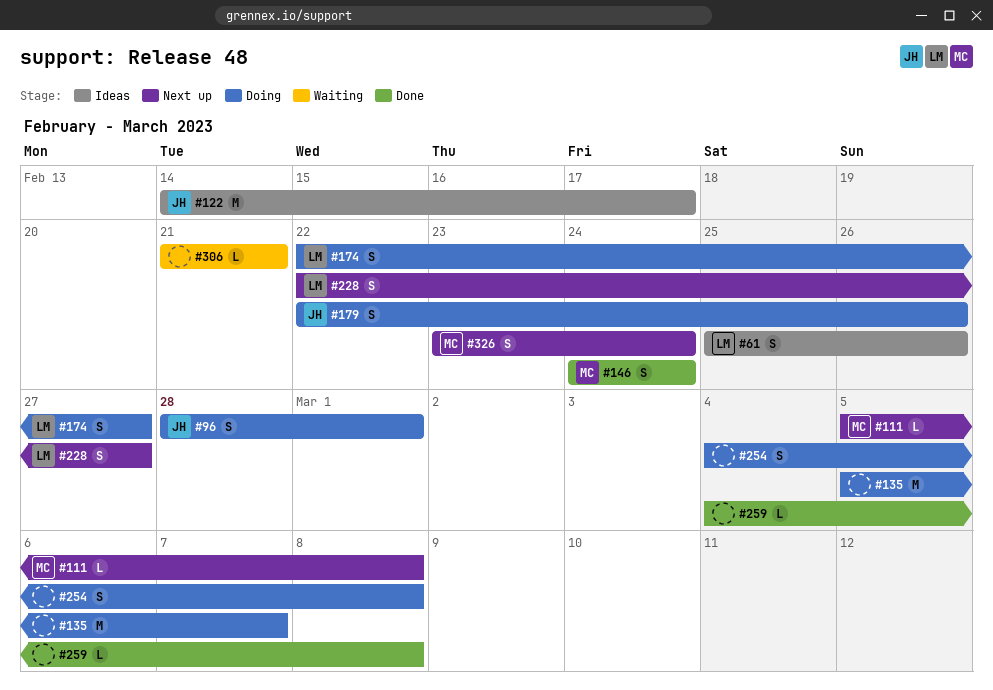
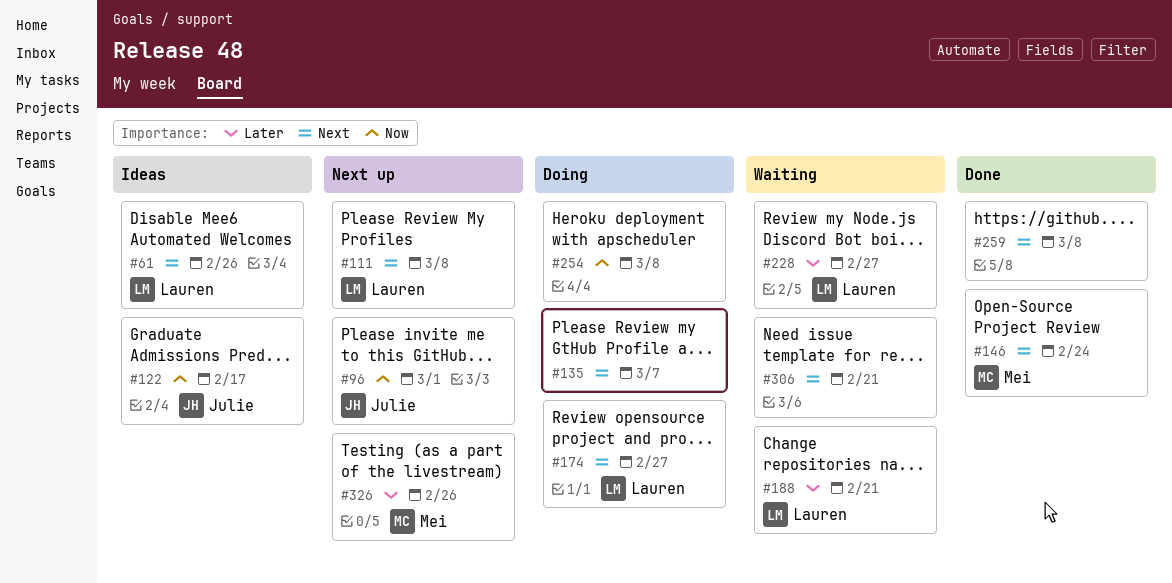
#96, status: Doing -> Next up
#111, owner: Mei -> Lauren
#179: present -> none
#188: none -> present
#228, status: Next up -> Waiting
#326, due: Feb 24 -> Feb 26

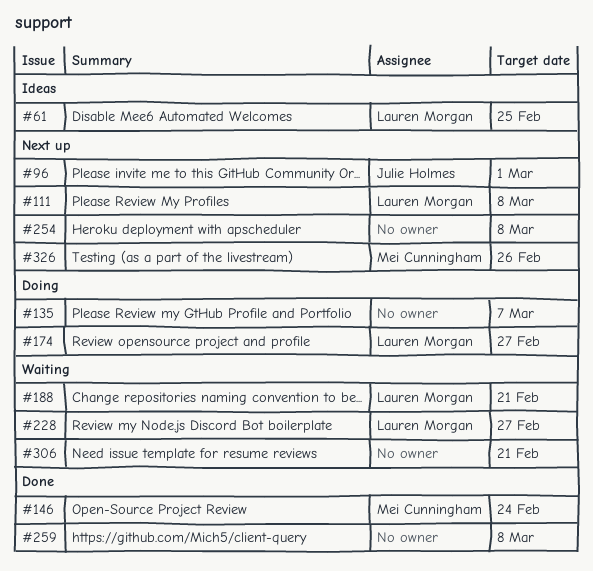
#61, due: Feb 26 -> Feb 25
#122: present -> none
#254, status: Doing -> Next up

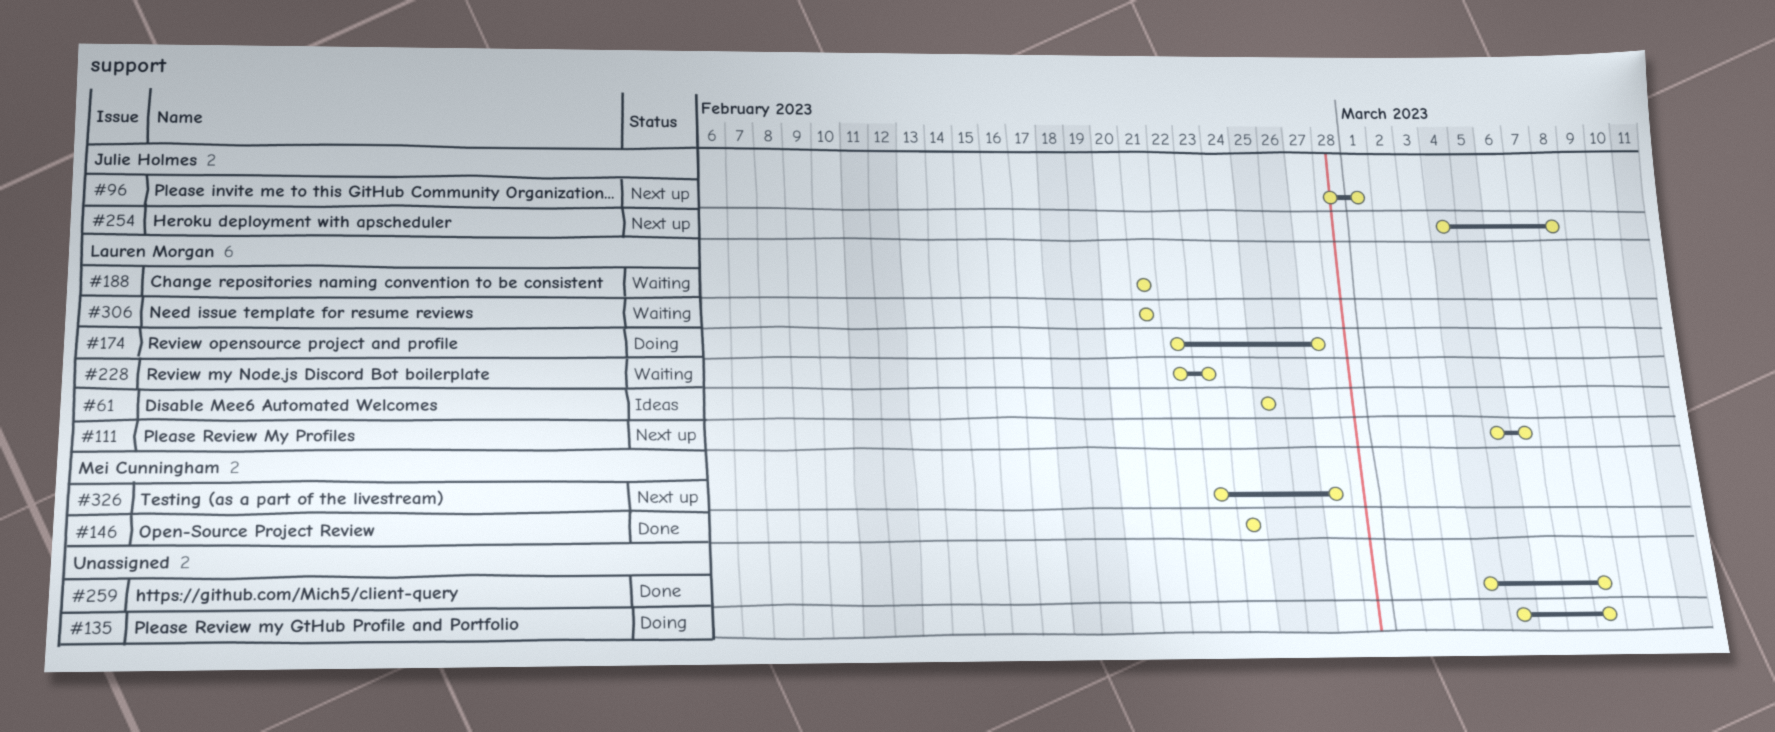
#111, due: Mar 8 -> Mar 6
#135, due: Mar 7 -> Mar 8
#228, due: Feb 27 -> Feb 23
#254, owner: none -> Julie Holmes
#306, owner: none -> Lauren Morgan
#326, due: Feb 26 -> Feb 27

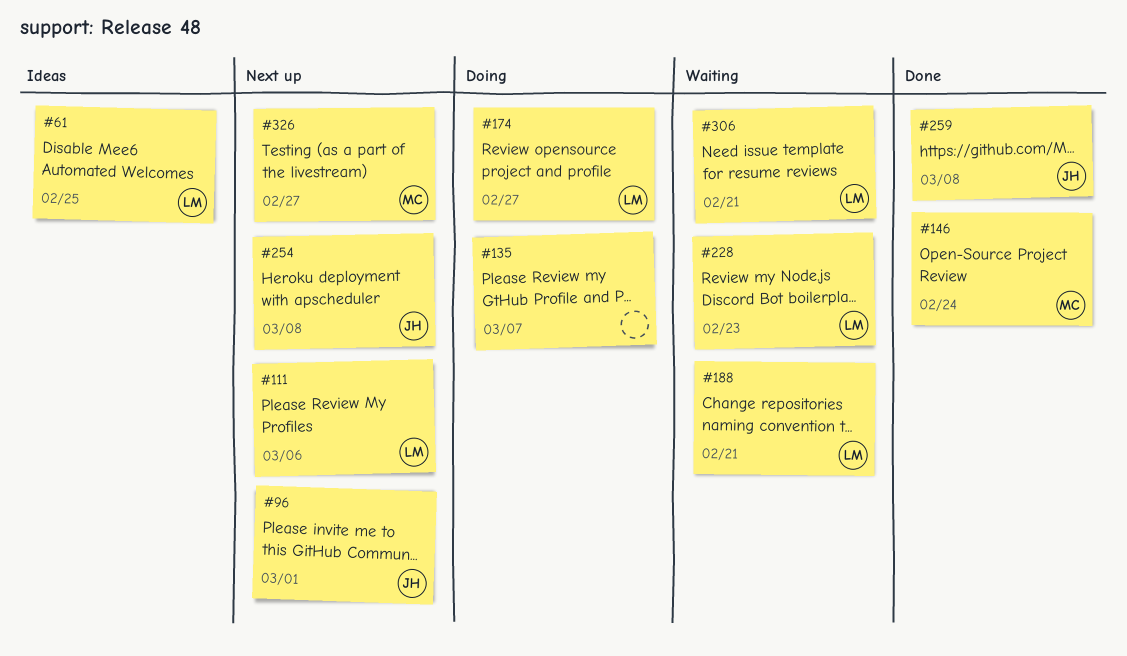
#135, due: Mar 8 -> Mar 7
#259, owner: none -> Julie Holmes

